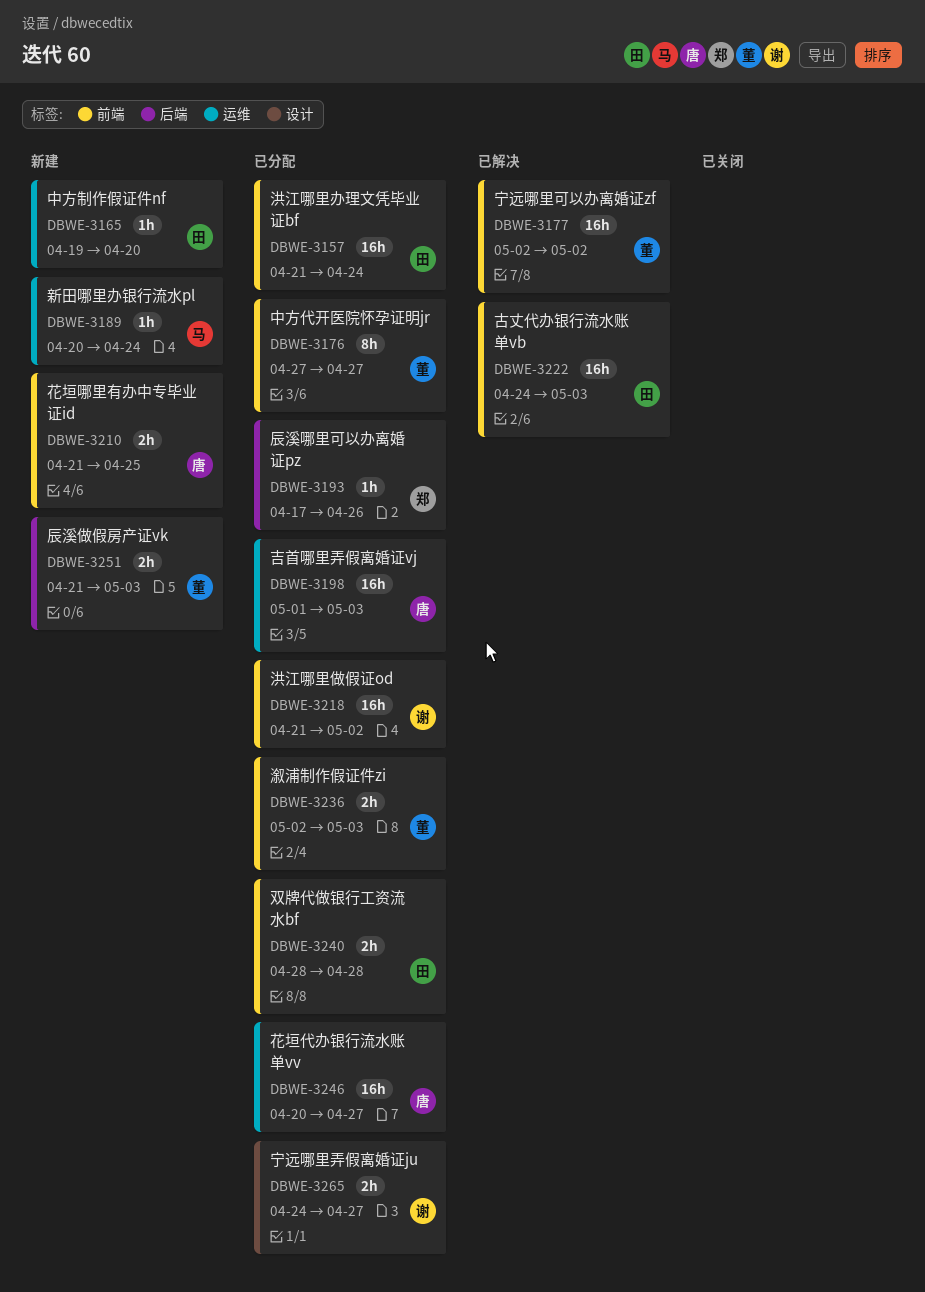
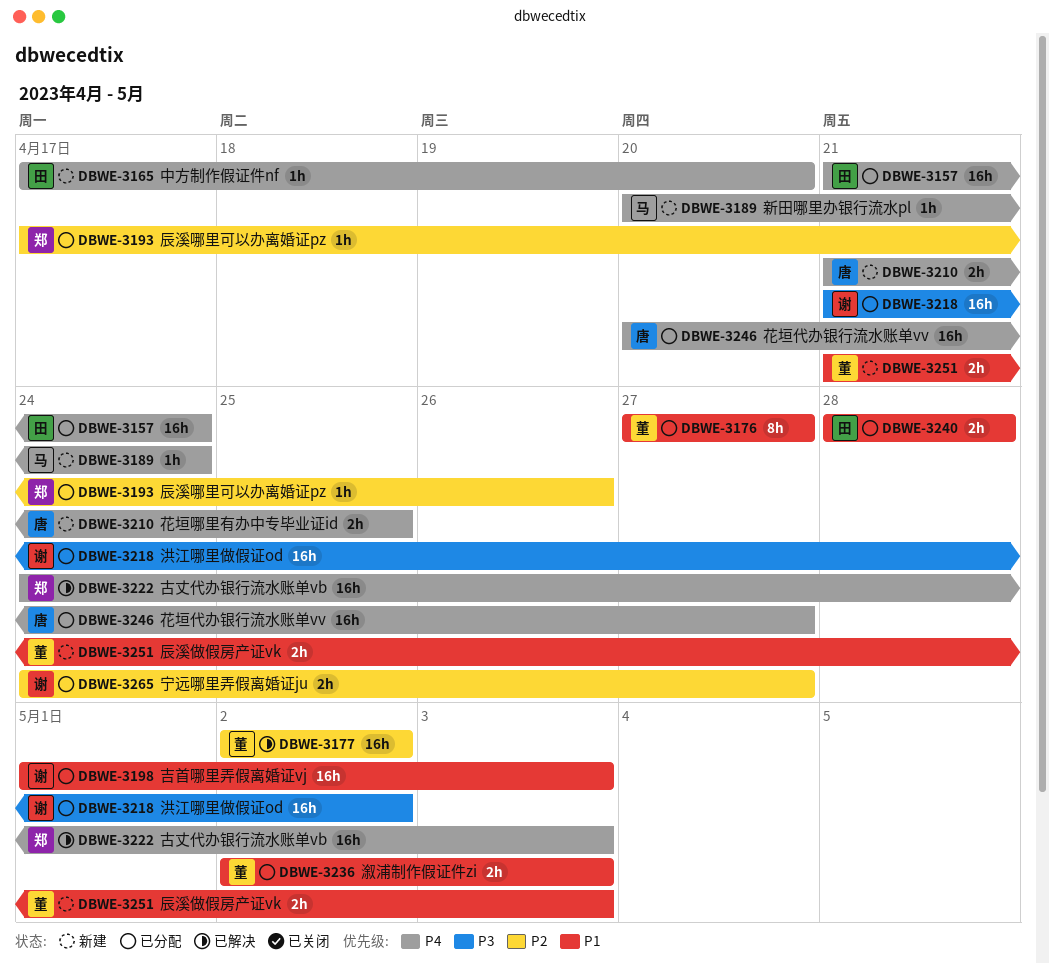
DBWE-3165, start: Apr 19 -> Apr 17
DBWE-3198, owner: 唐 -> 谢
DBWE-3222, owner: 田 -> 郑

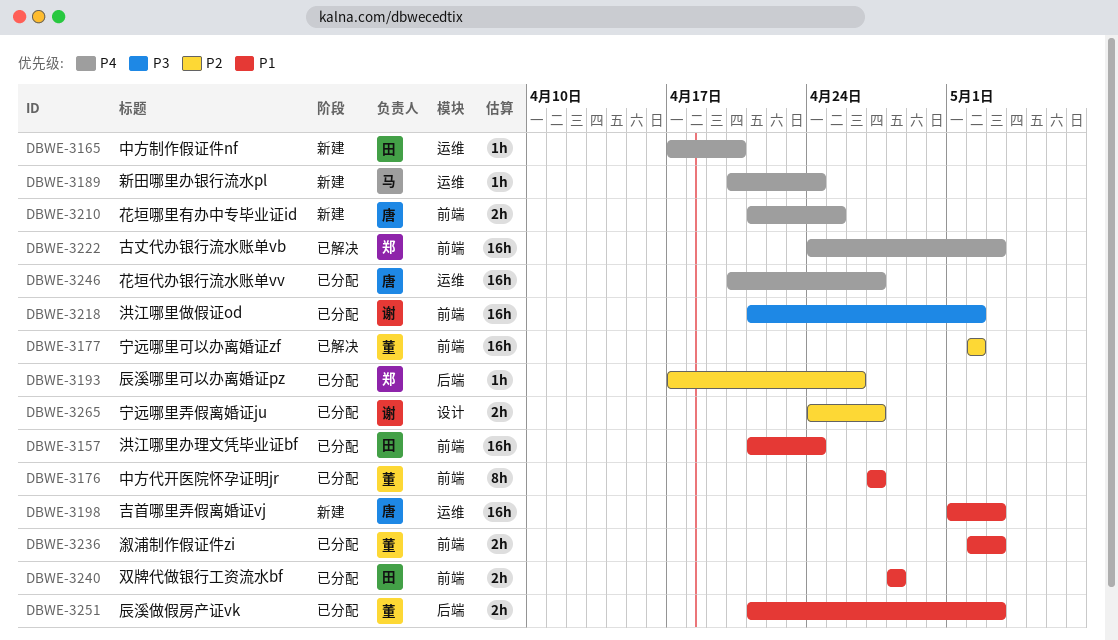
DBWE-3157, priority: P4 -> P1
DBWE-3198, status: 已分配 -> 新建
DBWE-3198, owner: 谢 -> 唐
DBWE-3251, status: 新建 -> 已分配

